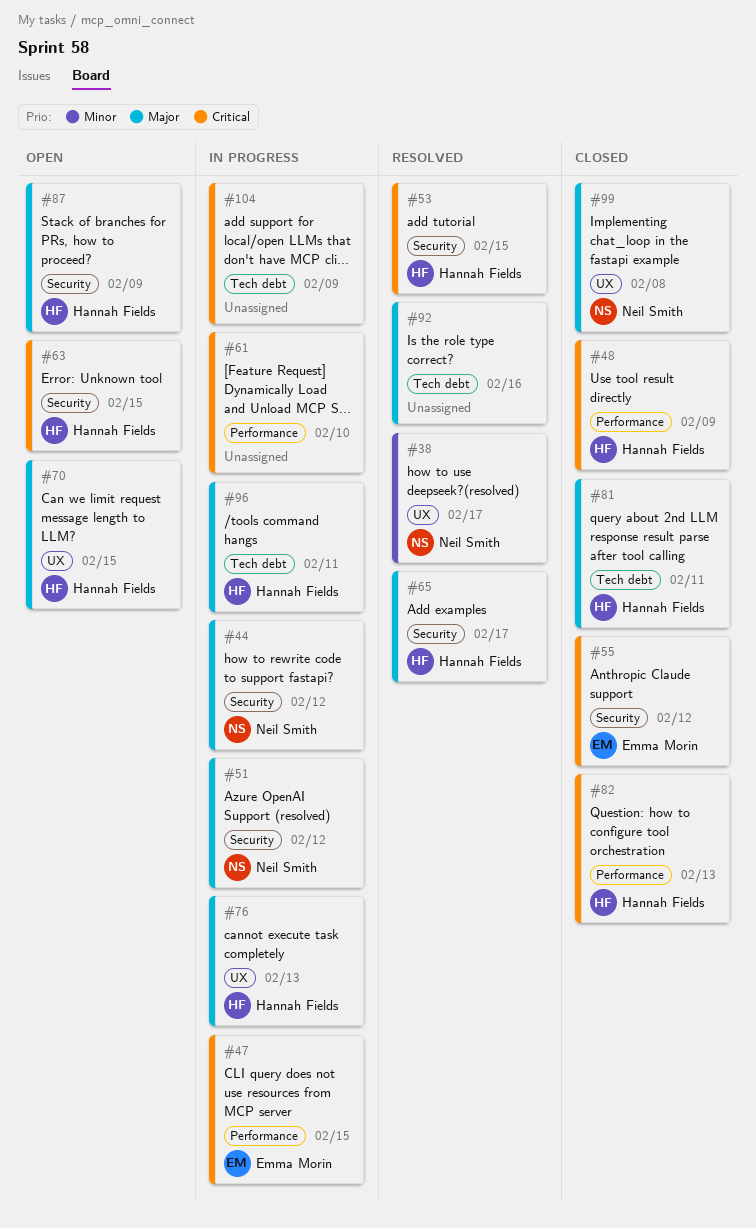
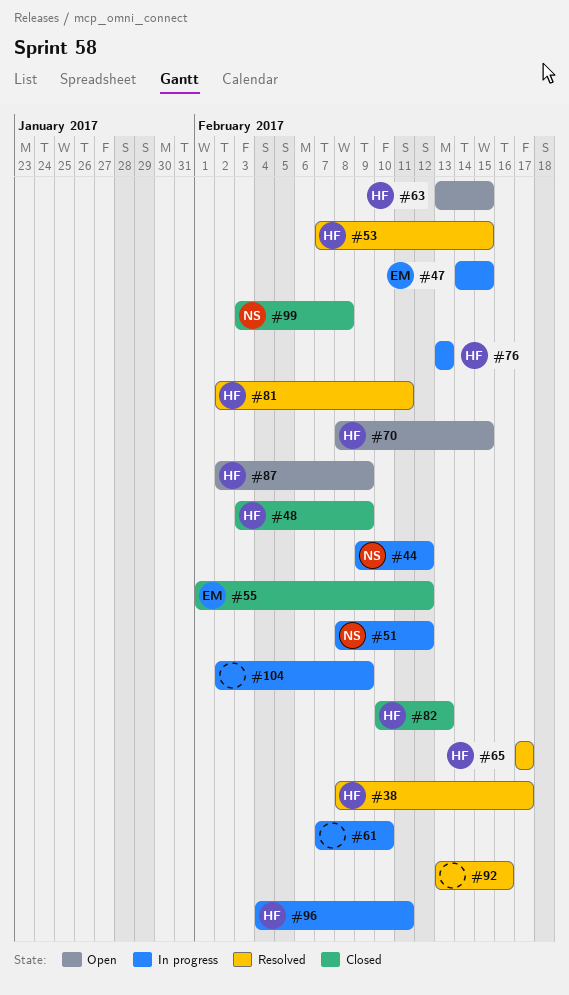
#38, owner: Neil Smith -> Hannah Fields
#81, status: Closed -> Resolved

